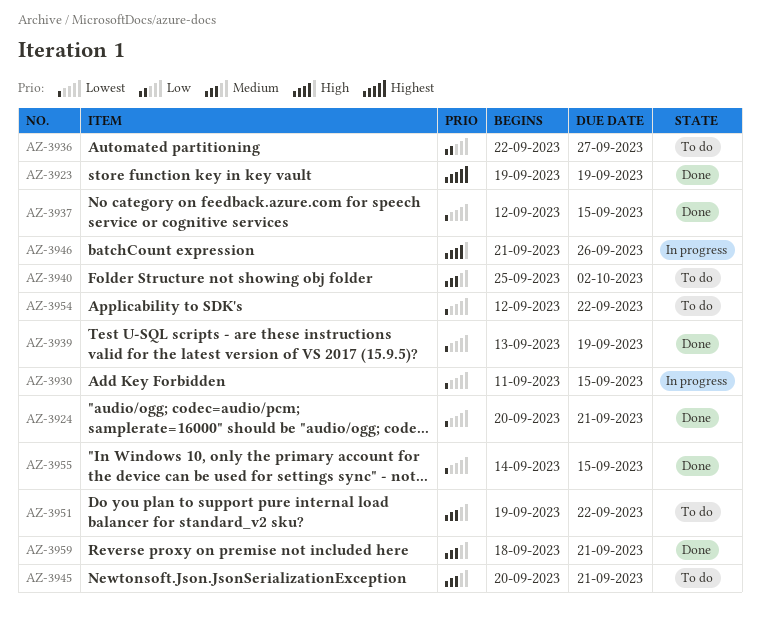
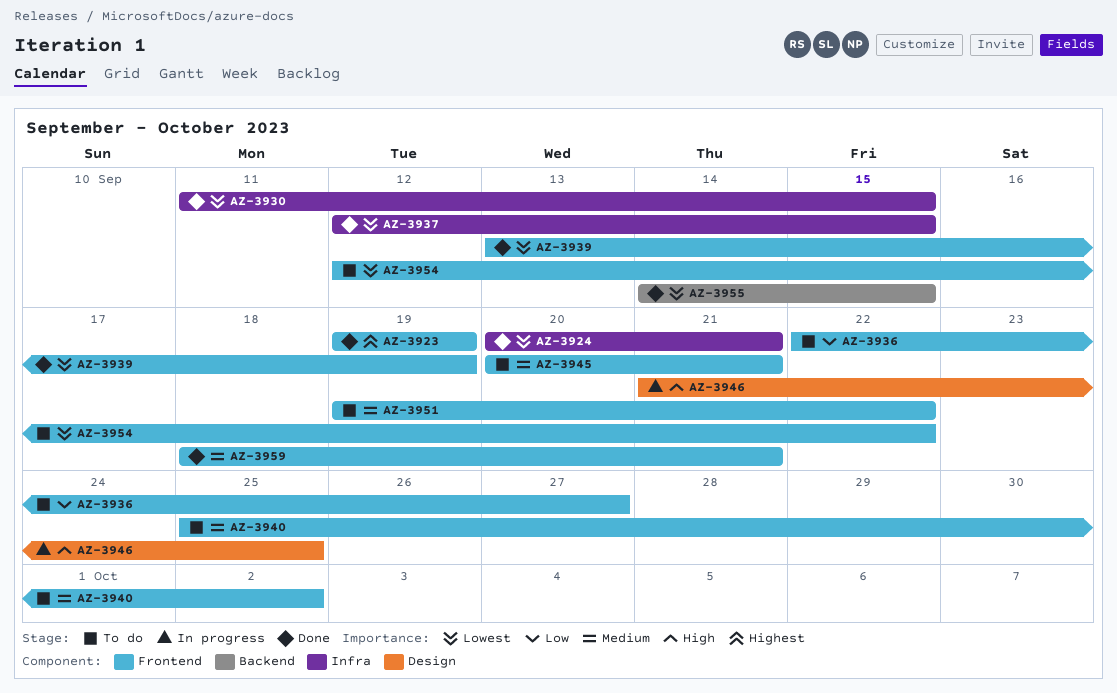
AZ-3930, status: In progress -> Done
AZ-3946, due: Sep 26 -> Sep 25

